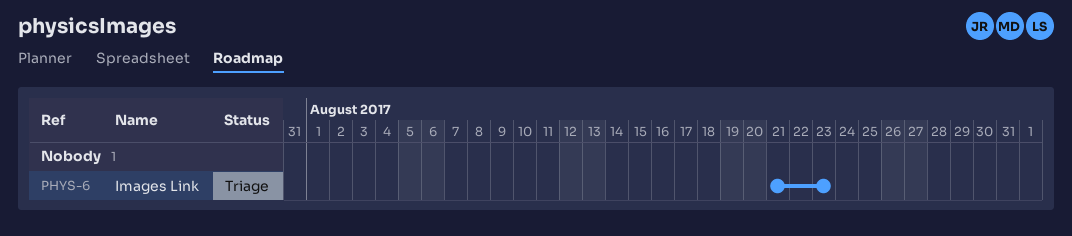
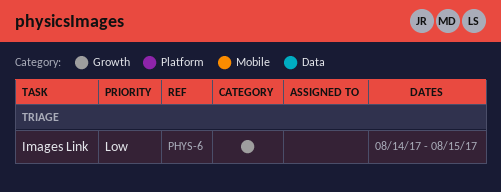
PHYS-6, start: Aug 21 -> Aug 14
PHYS-6, due: Aug 23 -> Aug 15

